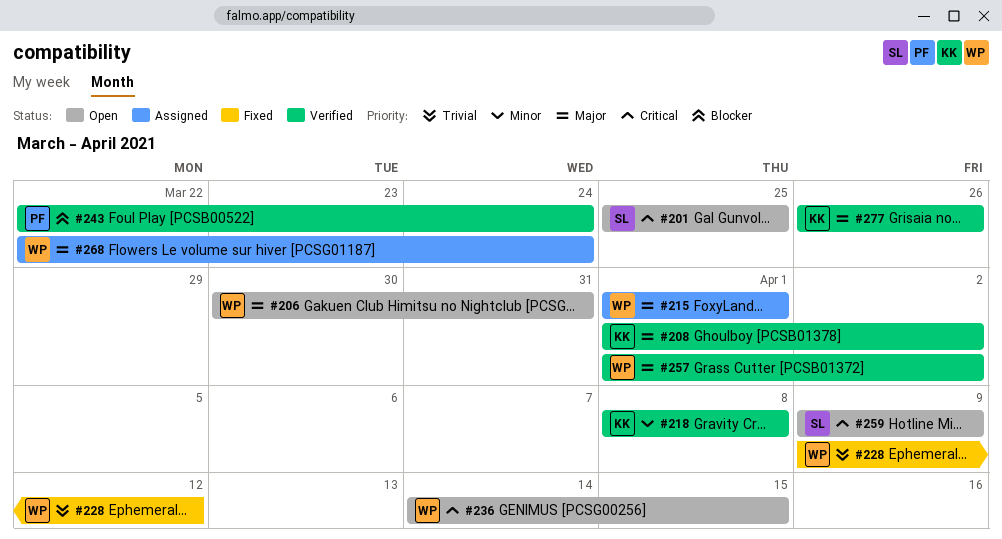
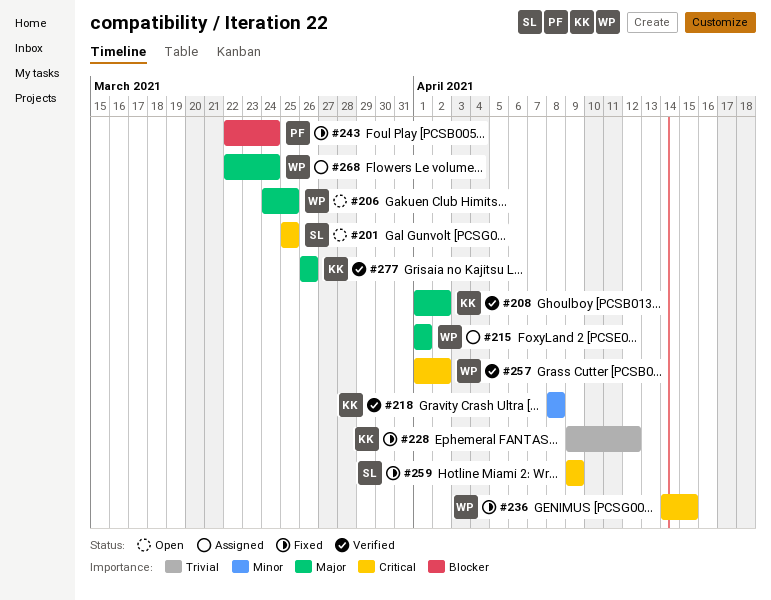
#206, start: Mar 30 -> Mar 24
#206, due: Mar 31 -> Mar 25
#228, owner: WP -> KK
#236, status: Open -> Fixed
#243, status: Verified -> Fixed
#257, priority: Major -> Critical
#259, status: Open -> Fixed

